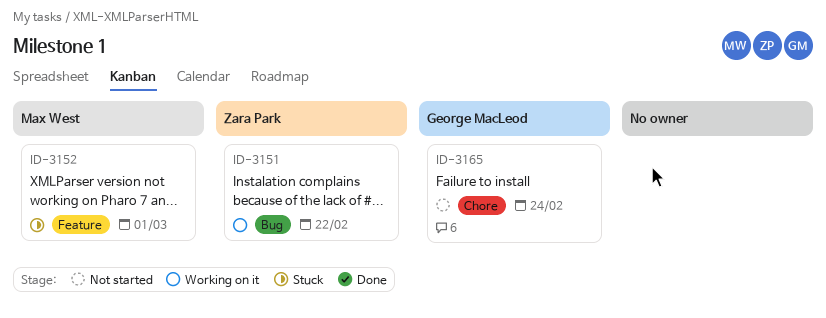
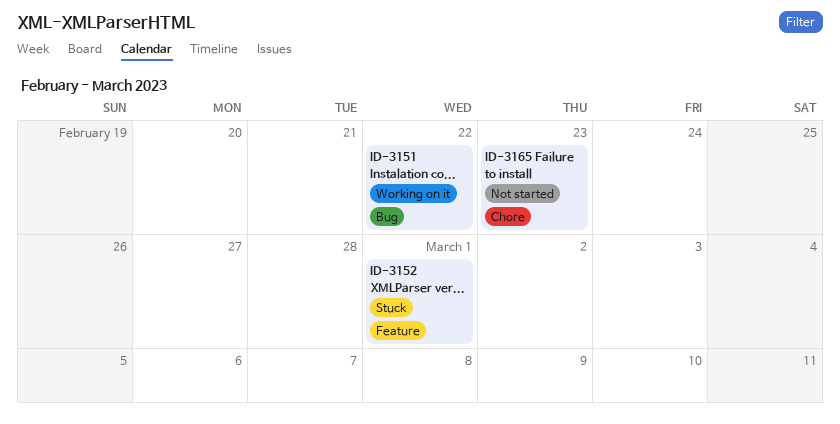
ID-3165, due: Feb 24 -> Feb 23

